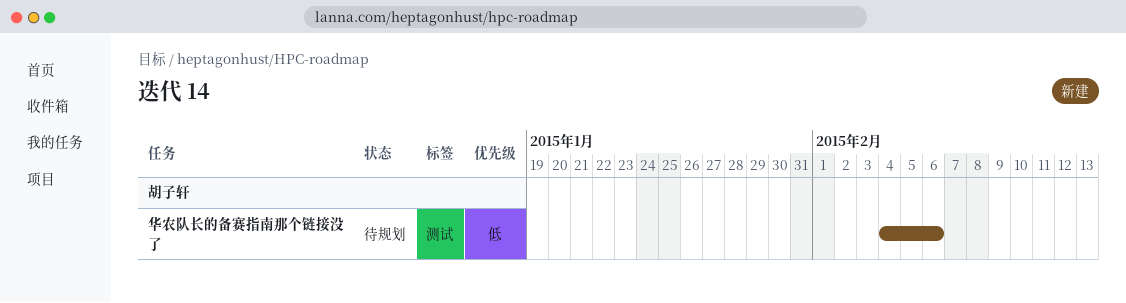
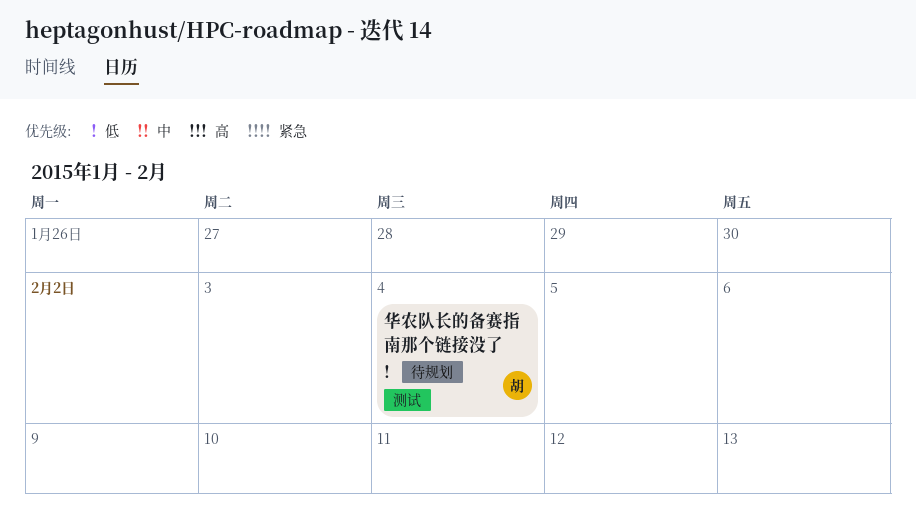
华农队长的备赛指南那个链接没了, due: Feb 6 -> Feb 4

